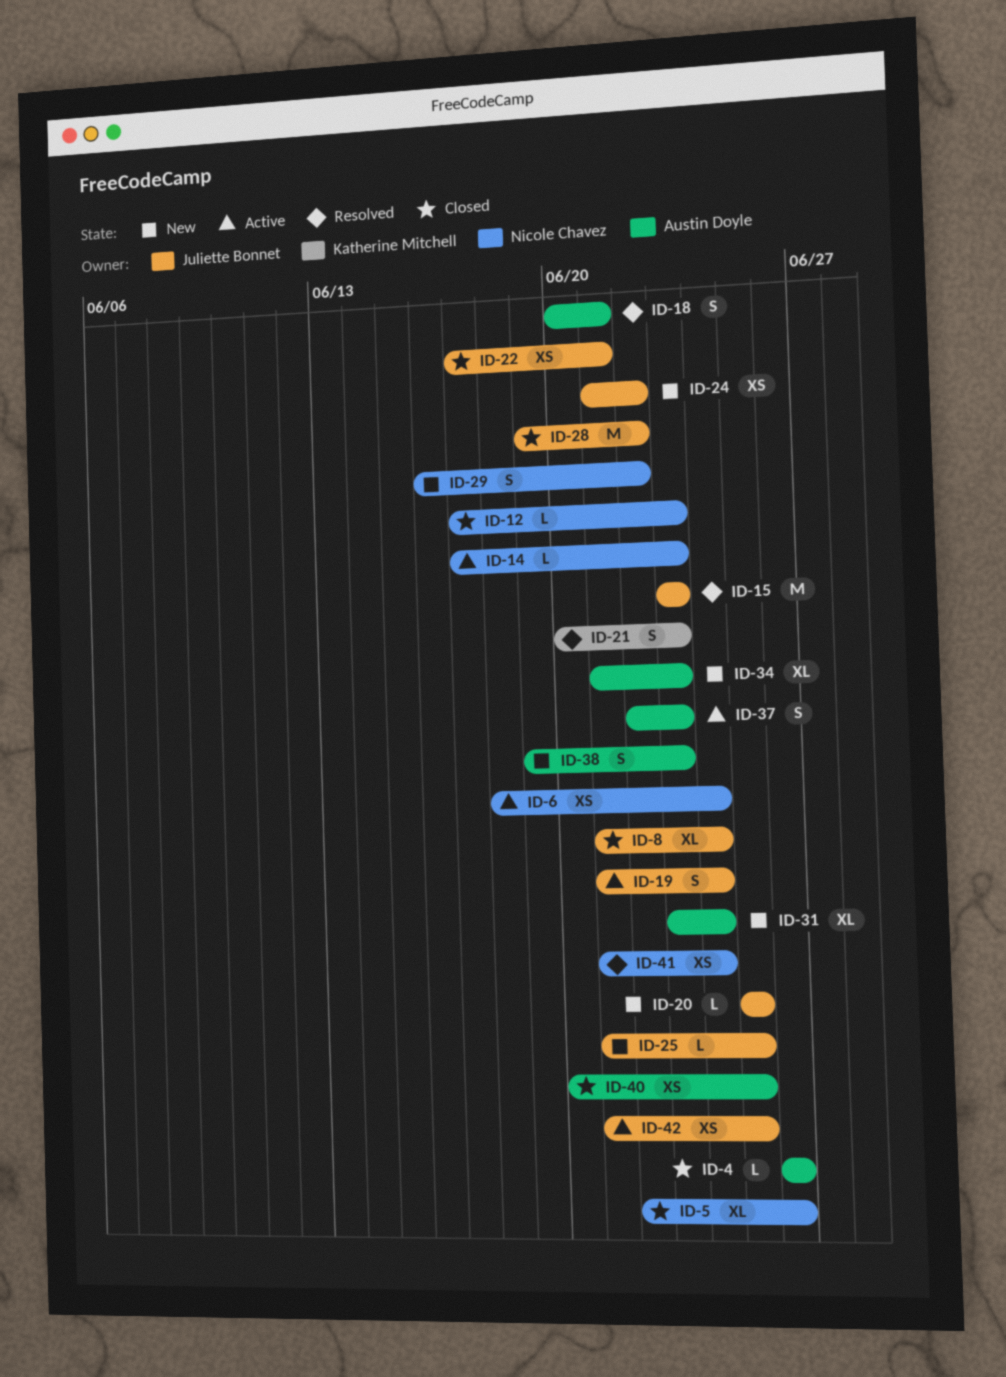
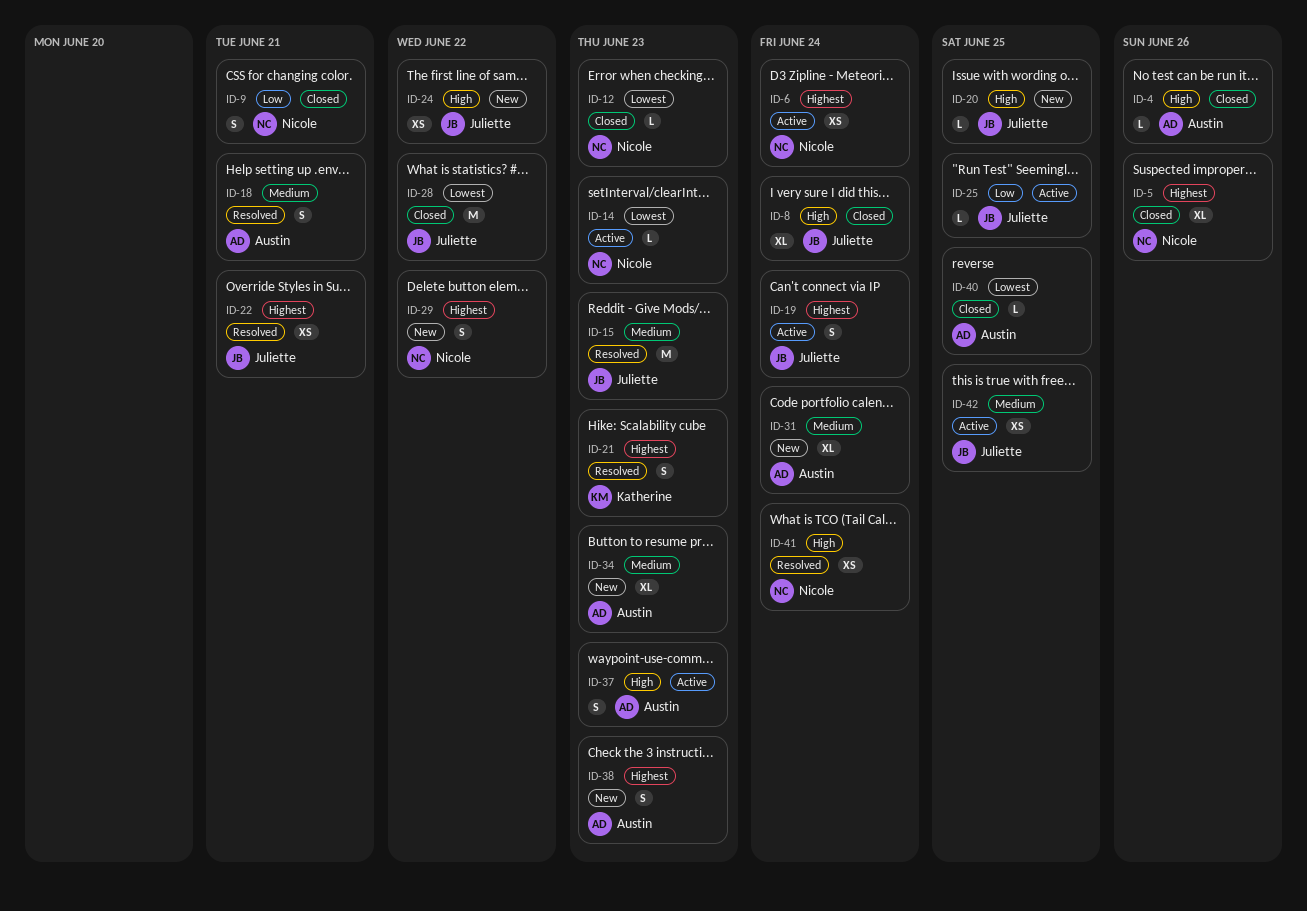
ID-9: none -> present
ID-22, status: Closed -> Resolved
ID-25, status: New -> Active
ID-40, estimate: XS -> L

